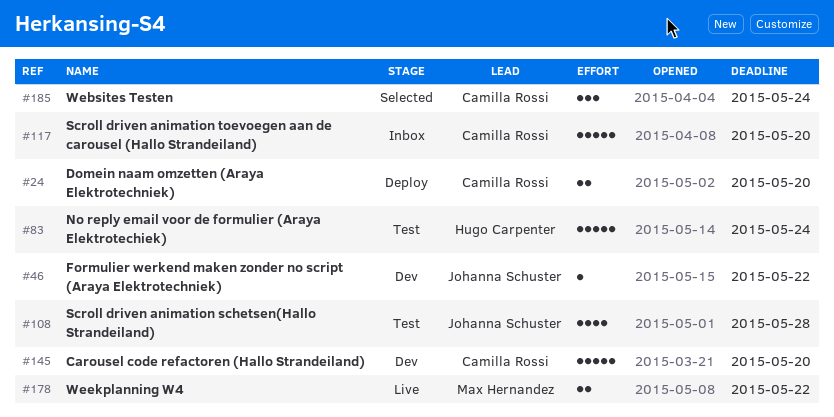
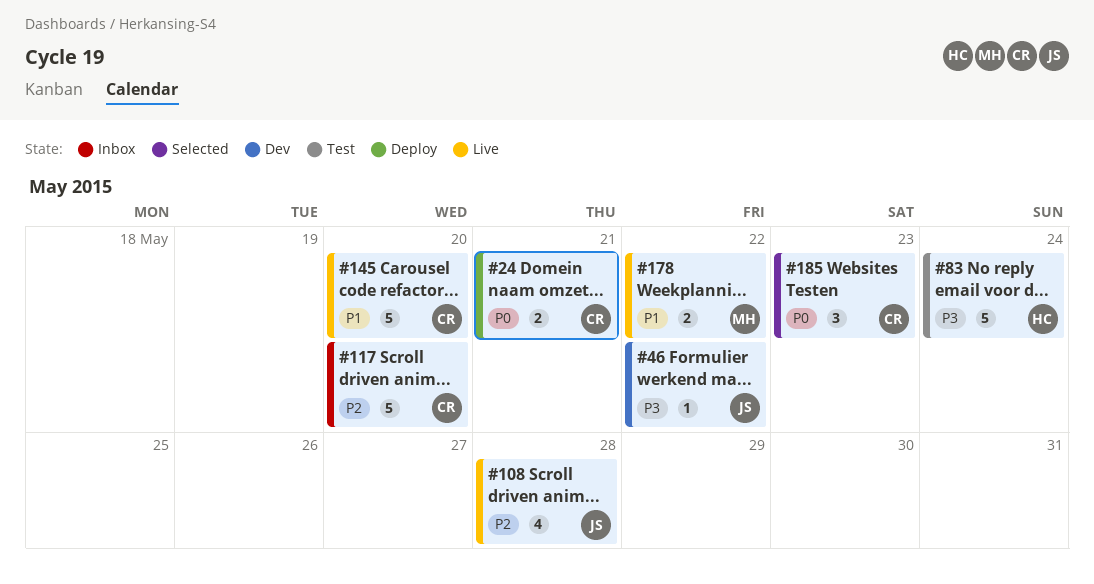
#24, due: May 20 -> May 21
#108, status: Test -> Live
#145, status: Dev -> Live
#185, due: May 24 -> May 23

